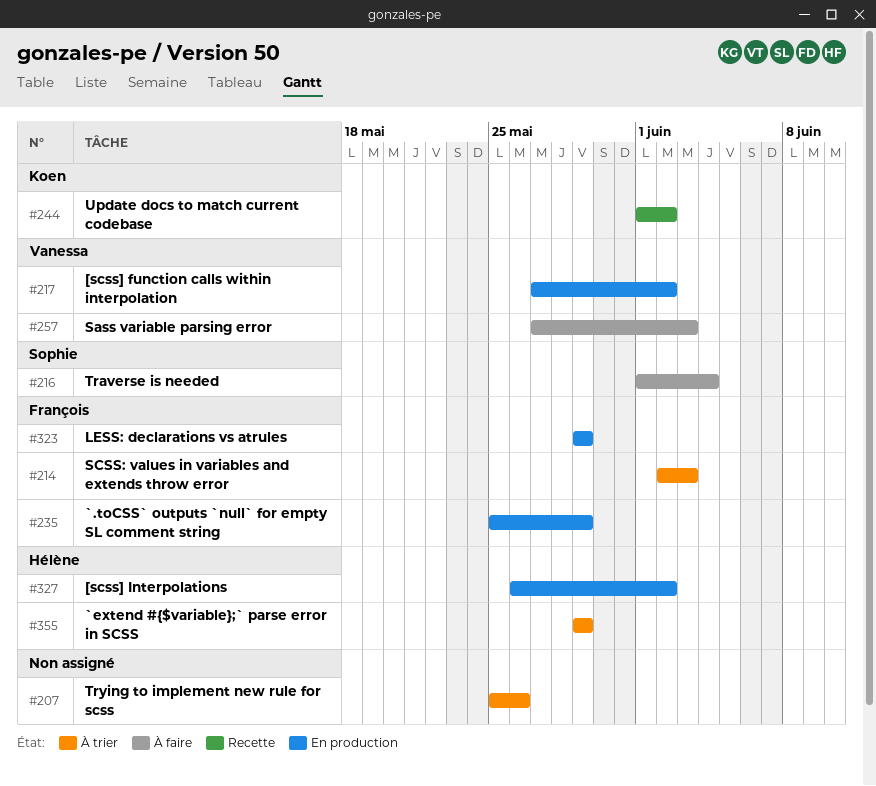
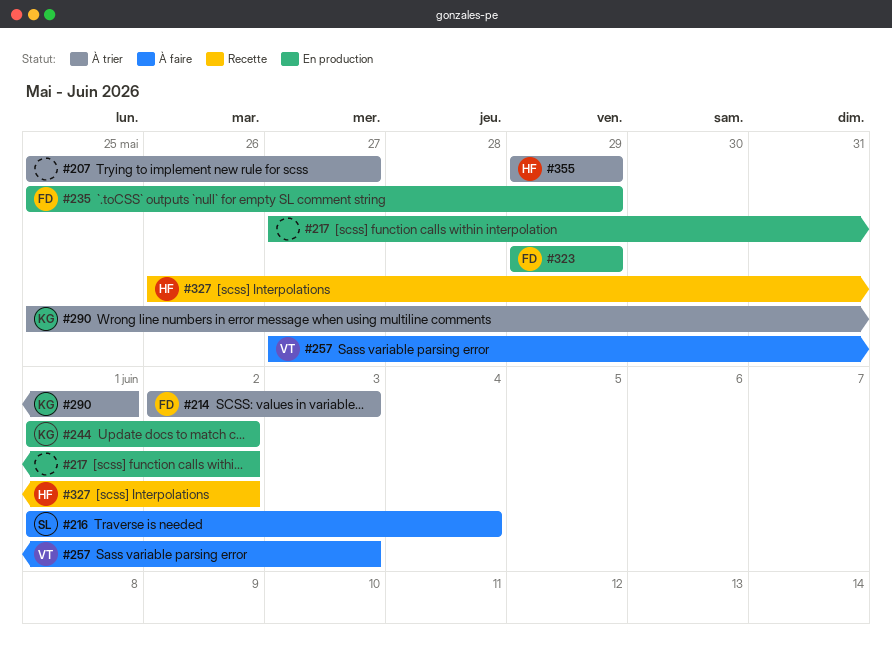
#207, due: May 26 -> May 27
#217, owner: Vanessa -> none
#244, status: Recette -> En production
#290: none -> present
#327, status: En production -> Recette

